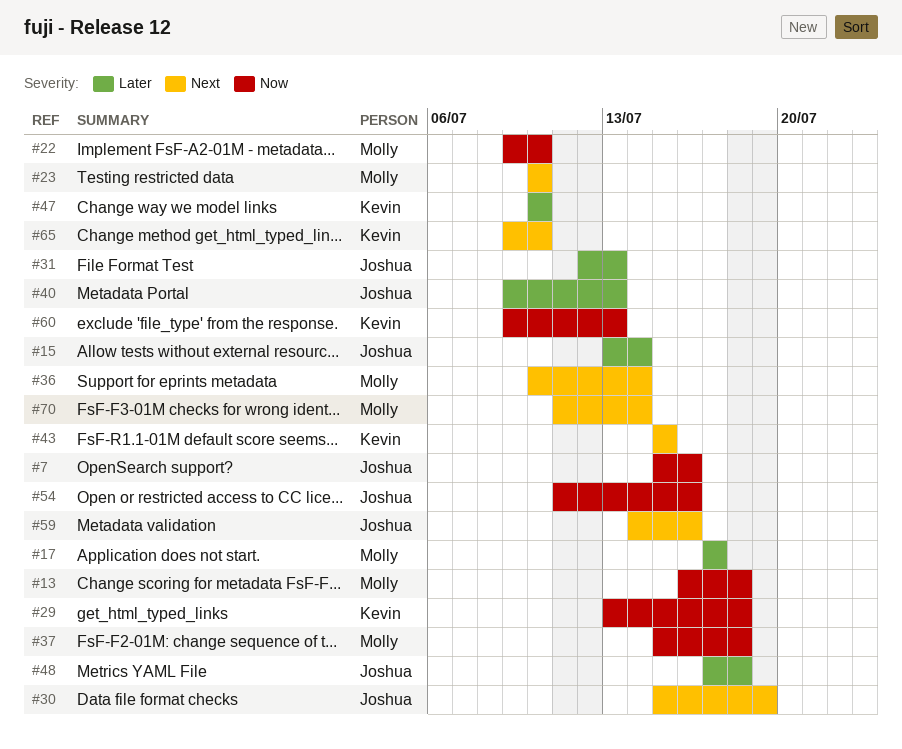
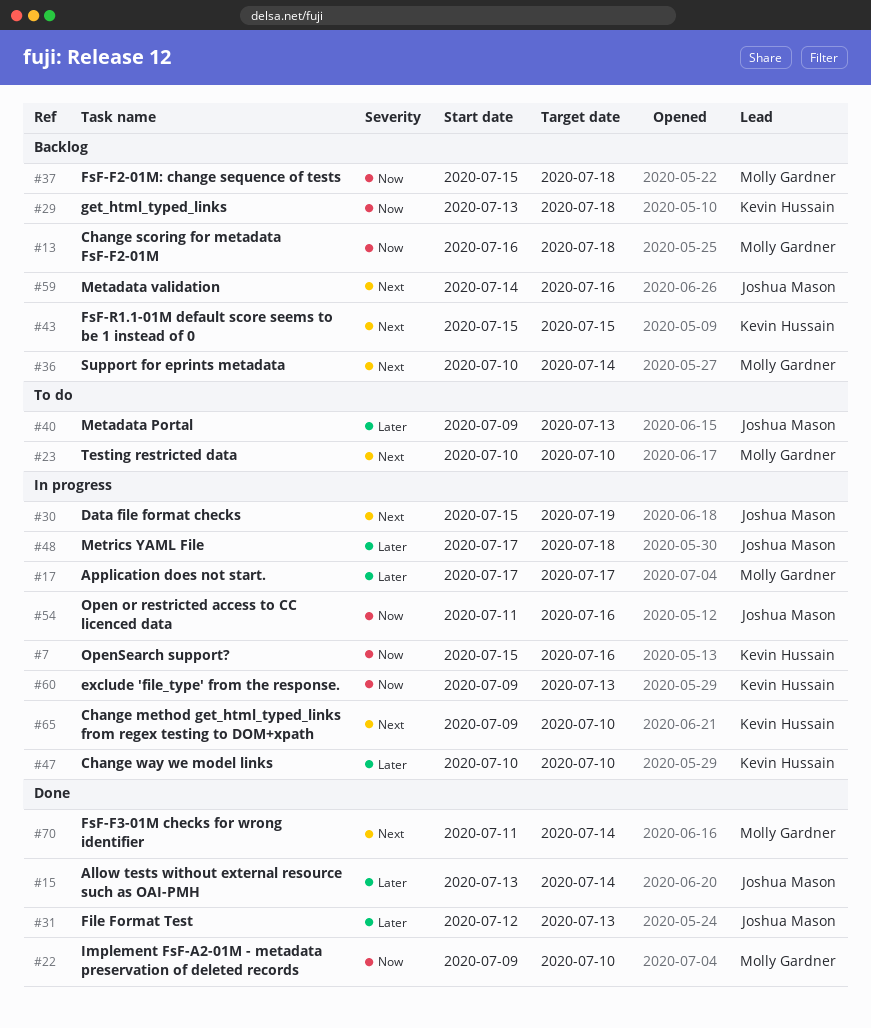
#7, owner: Joshua Mason -> Kevin Hussain

